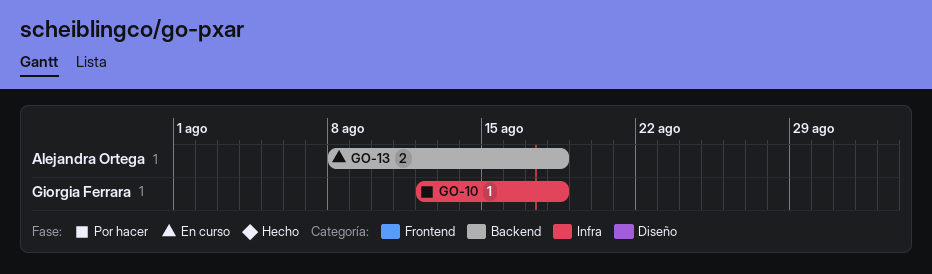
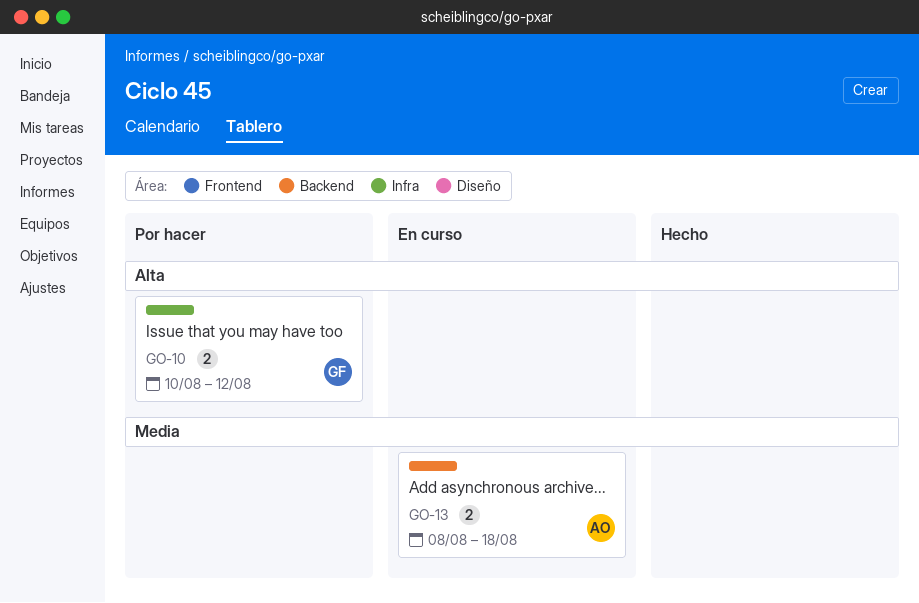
GO-10, estimate: 1 -> 2
GO-10, start: Aug 12 -> Aug 10
GO-10, due: Aug 18 -> Aug 12

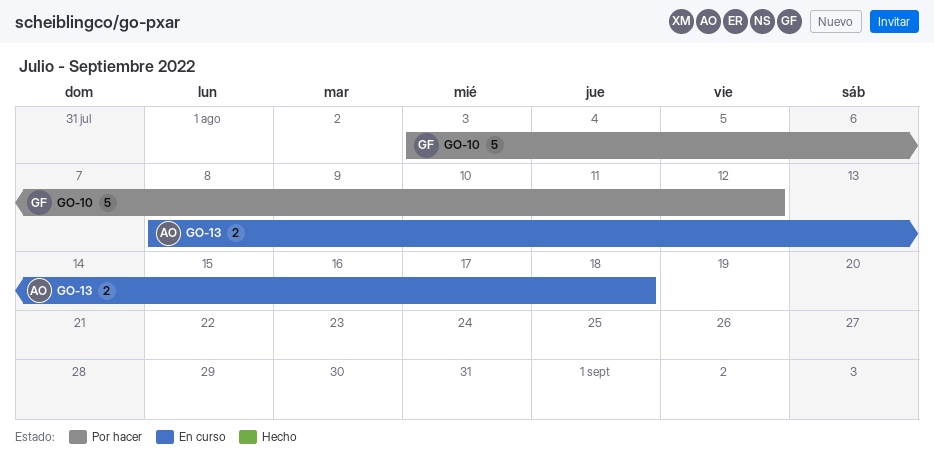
GO-10, estimate: 2 -> 5
GO-10, start: Aug 10 -> Aug 3

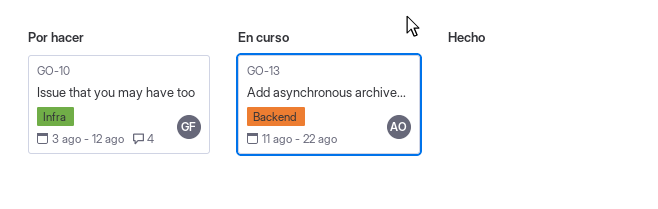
GO-13, start: Aug 8 -> Aug 11
GO-13, due: Aug 18 -> Aug 22

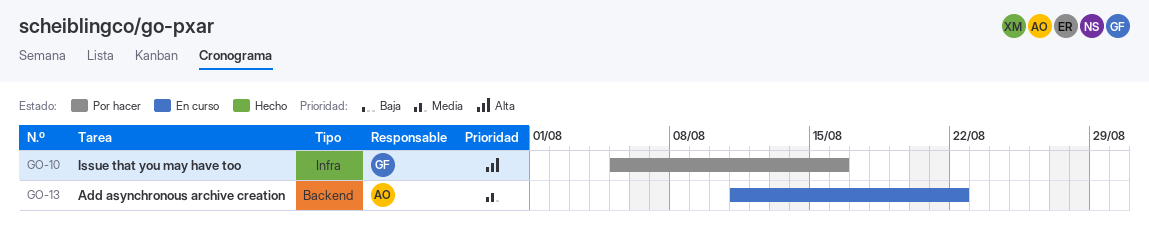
GO-10, start: Aug 3 -> Aug 5
GO-10, due: Aug 12 -> Aug 16

